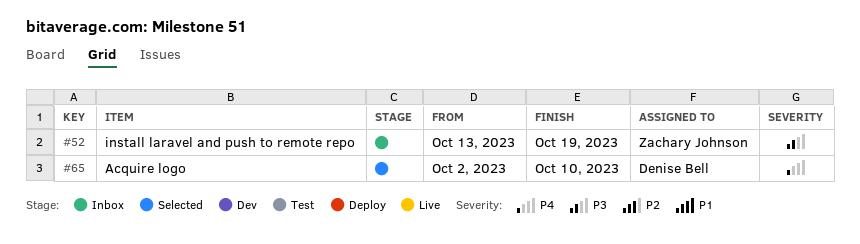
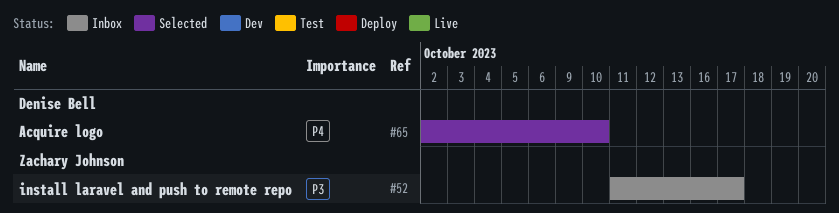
#52, start: Oct 13 -> Oct 11
#52, due: Oct 19 -> Oct 17

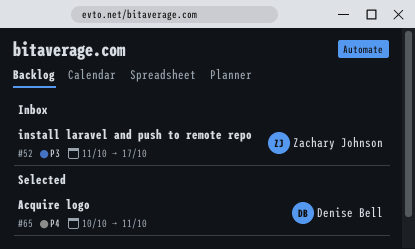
#65, start: Oct 2 -> Oct 10
#65, due: Oct 10 -> Oct 11

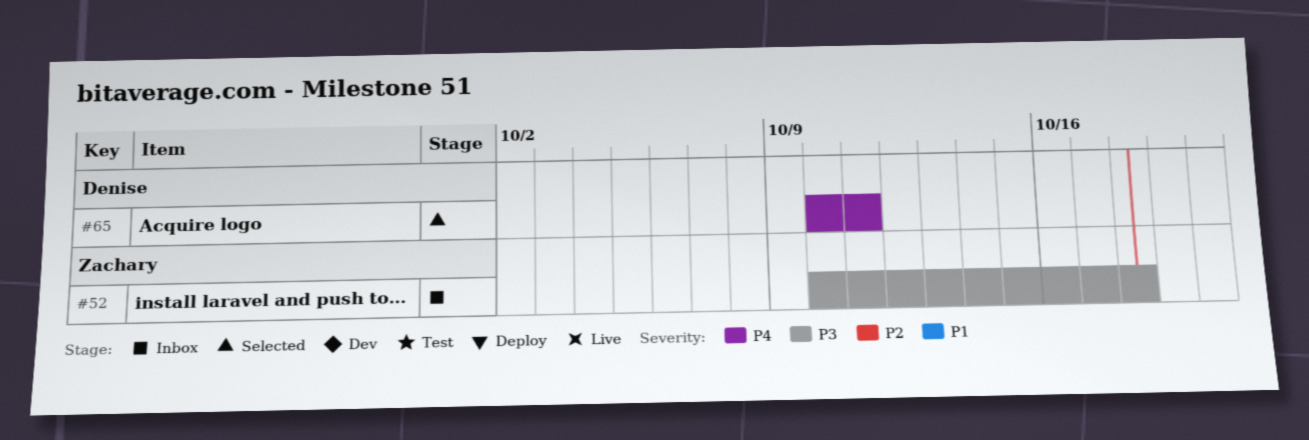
#52, start: Oct 11 -> Oct 10
#52, due: Oct 17 -> Oct 18

